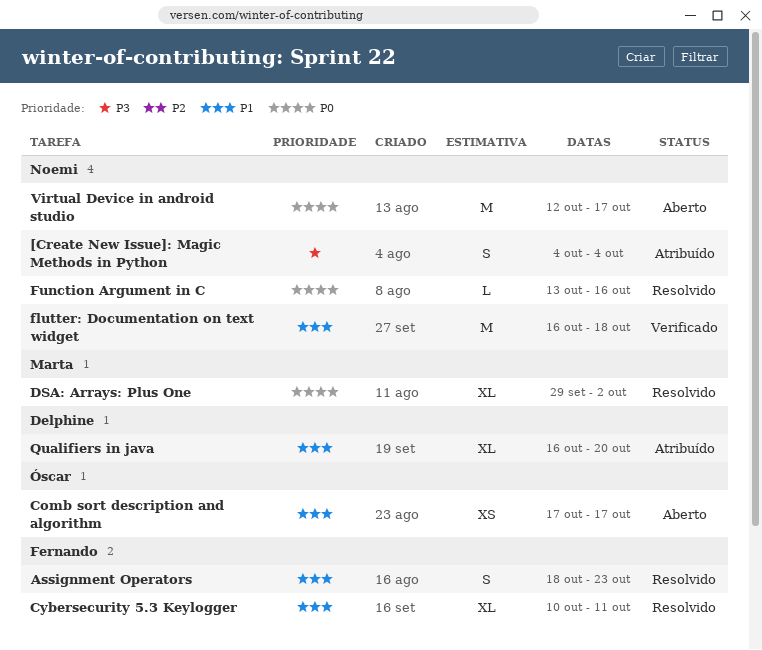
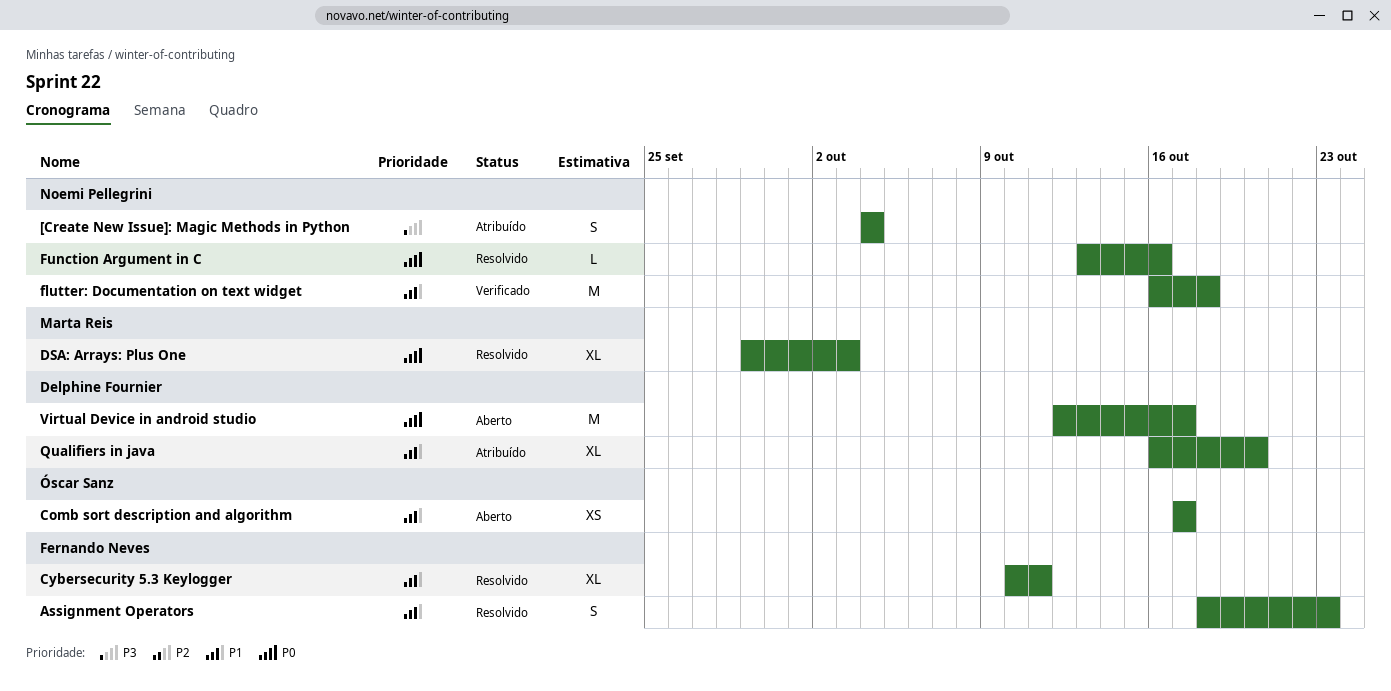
DSA: Arrays: Plus One, due: Oct 2 -> Oct 3
Virtual Device in android studio, owner: Noemi Pellegrini -> Delphine Fournier

